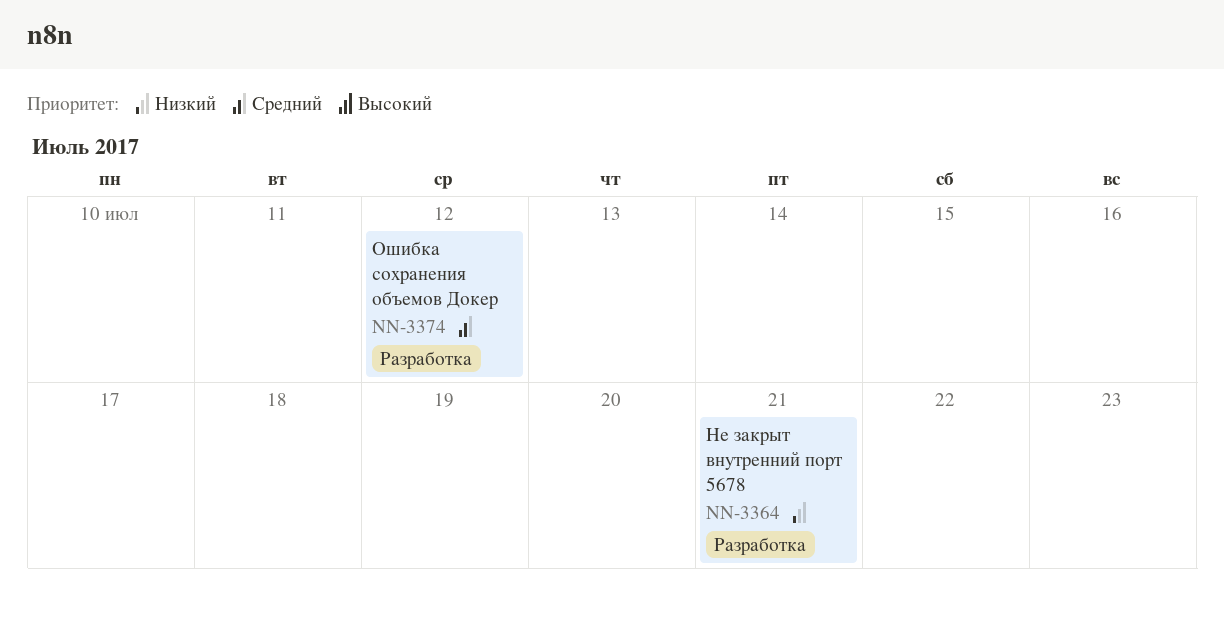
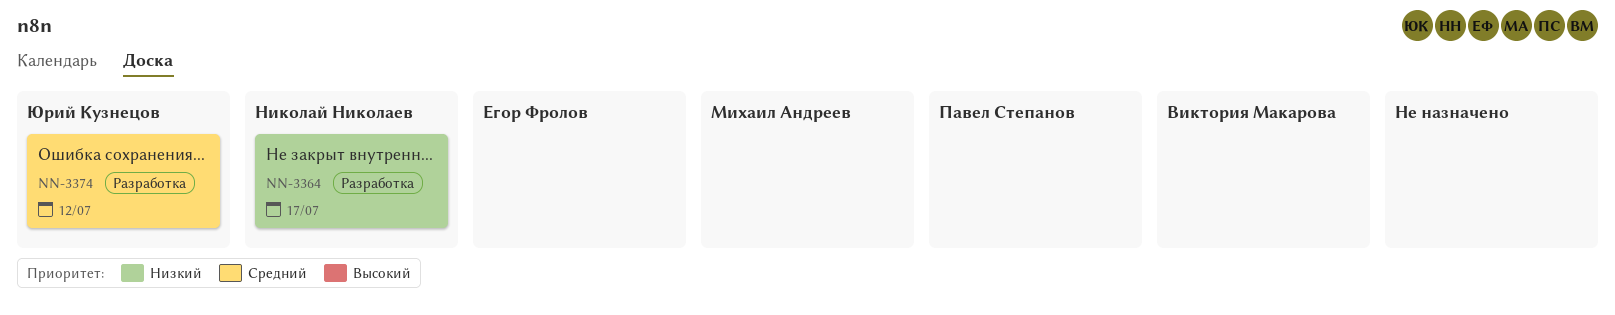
NN-3364, due: Jul 21 -> Jul 17

